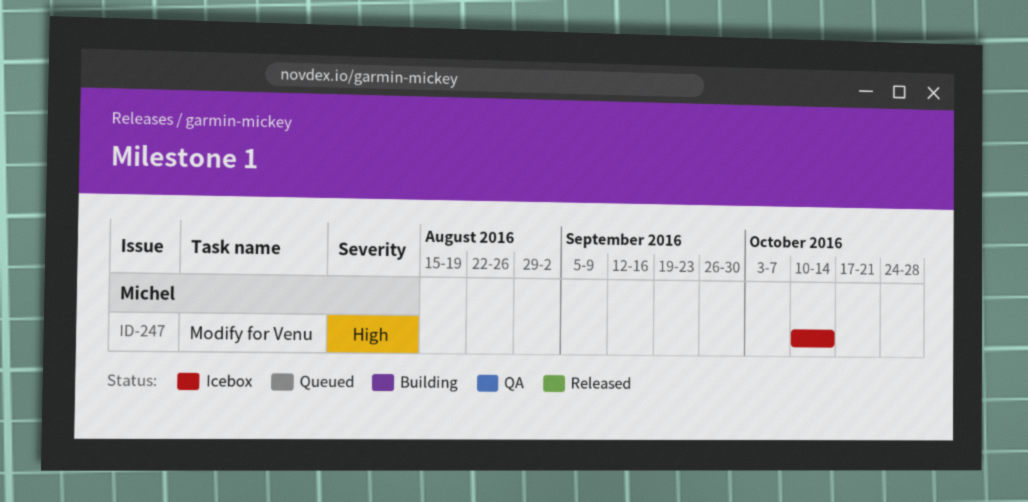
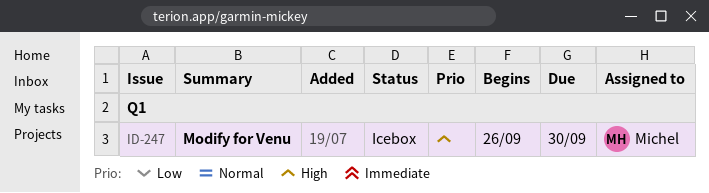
ID-247, start: Oct 10 -> Sep 26
ID-247, due: Oct 14 -> Sep 30

